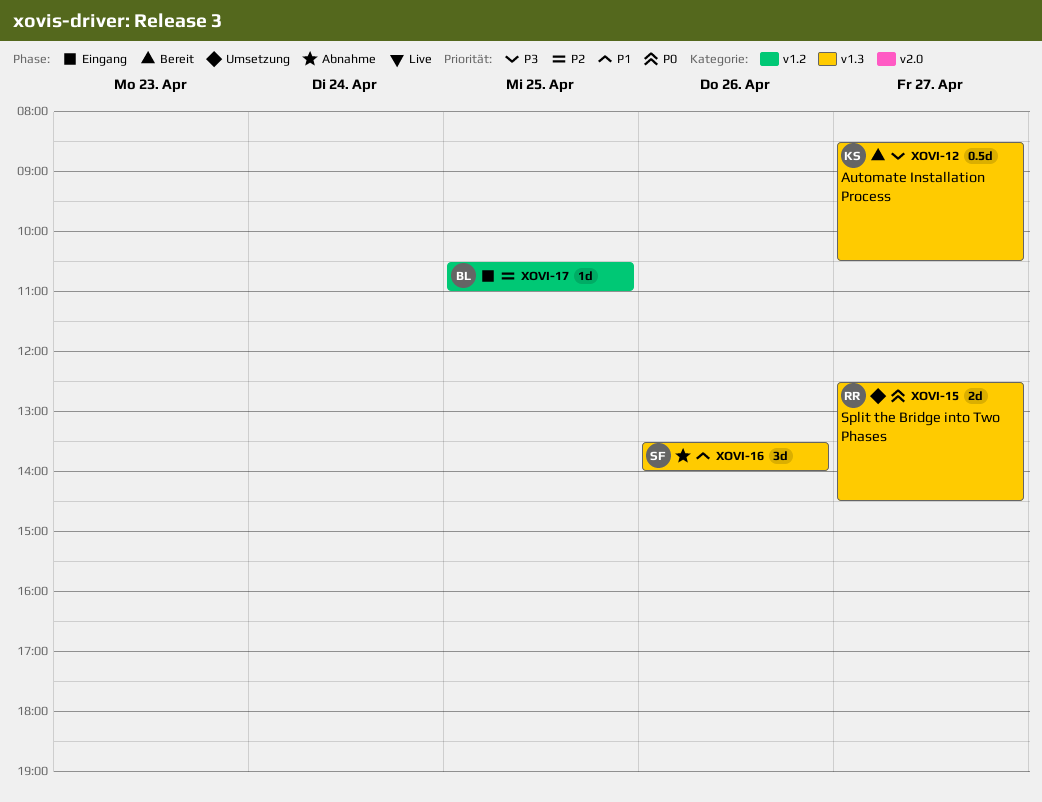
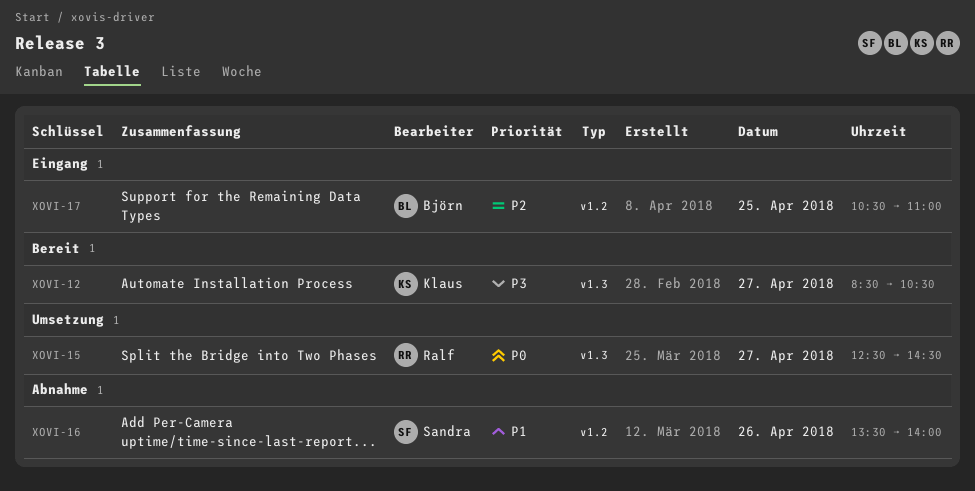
XOVI-16, label: v1.3 -> v1.2

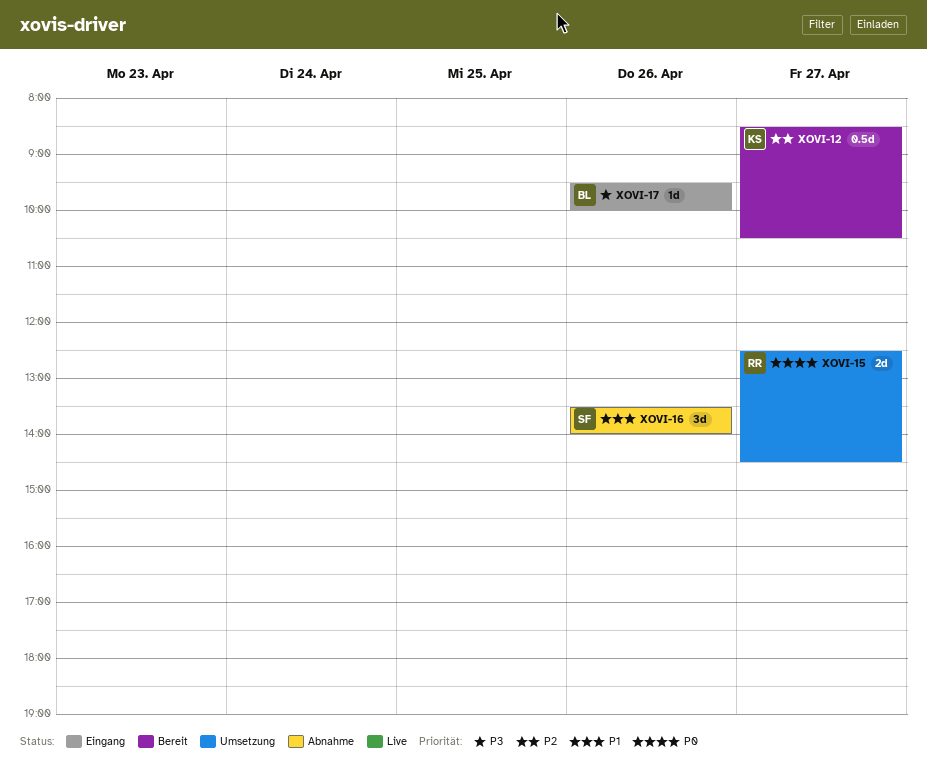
XOVI-12, priority: P3 -> P2
XOVI-17, priority: P2 -> P3
XOVI-17, day: Apr 25 -> Apr 26
XOVI-17, begins: 10:30 -> 09:30
XOVI-17, ends: 11:00 -> 10:00

